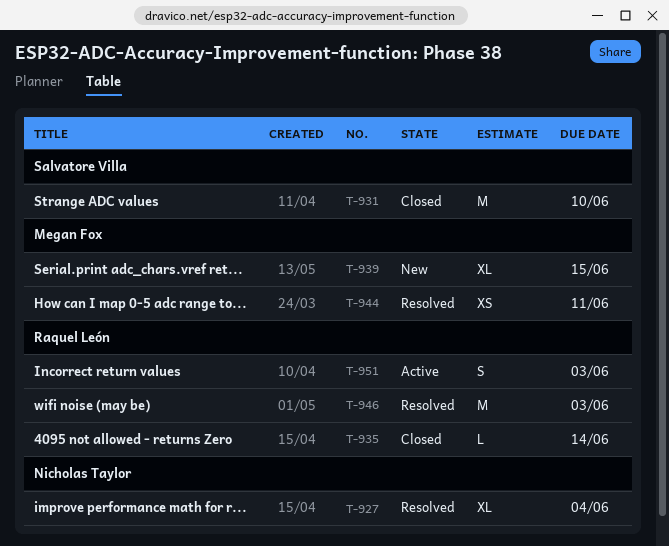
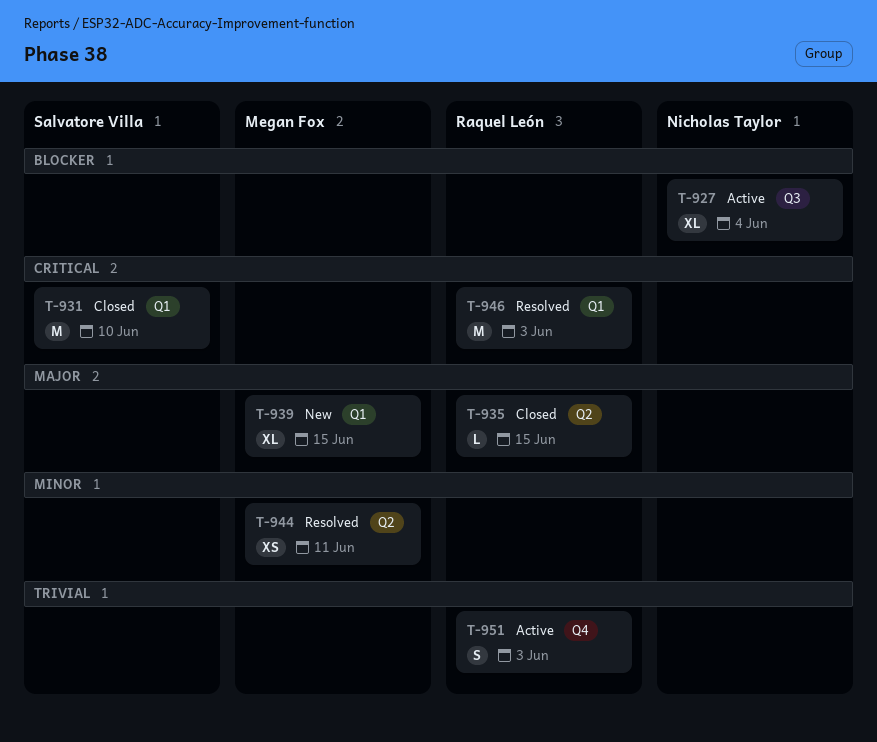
T-927, status: Resolved -> Active
T-935, due: Jun 14 -> Jun 15

